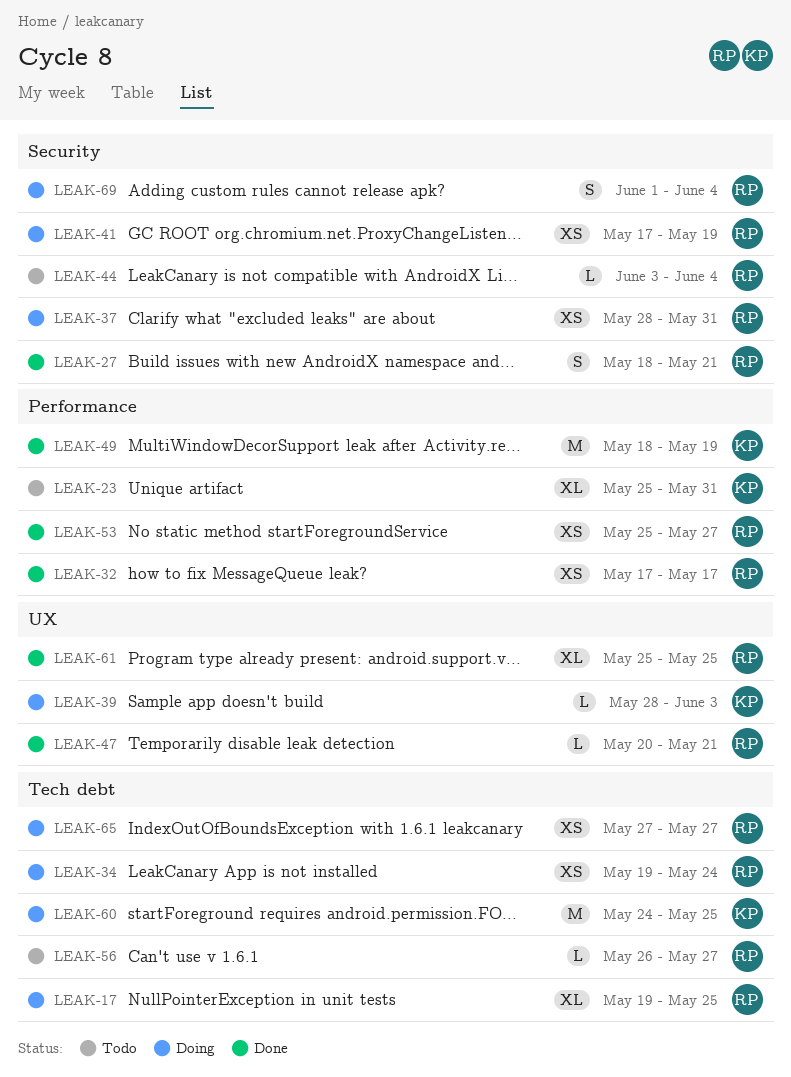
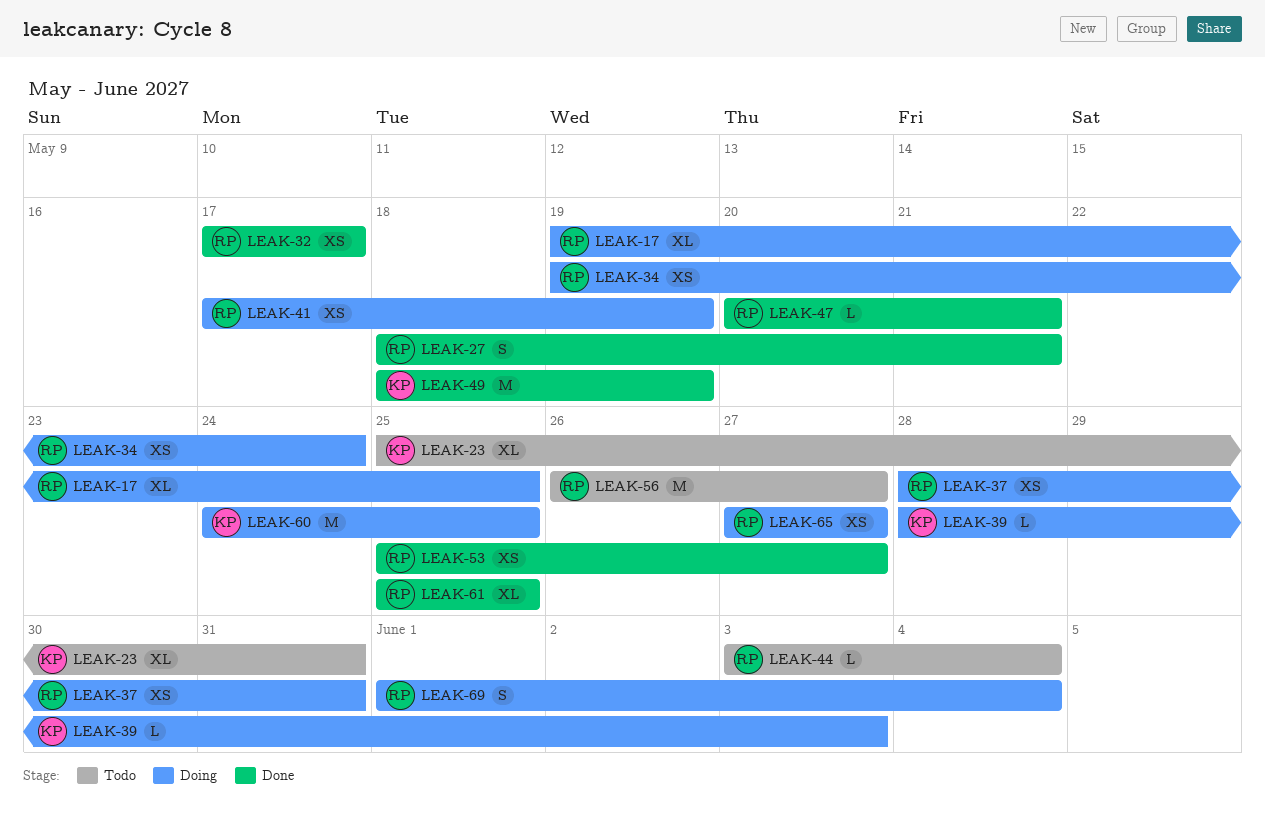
LEAK-56, estimate: L -> M

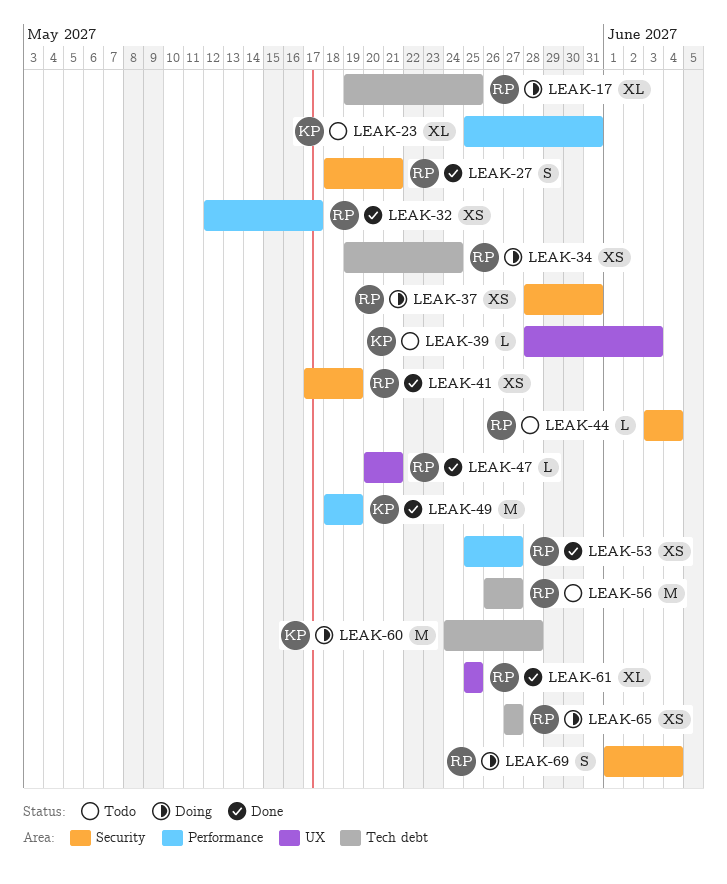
LEAK-32, start: May 17 -> May 12
LEAK-39, status: Doing -> Todo
LEAK-41, status: Doing -> Done
LEAK-60, due: May 25 -> May 28

